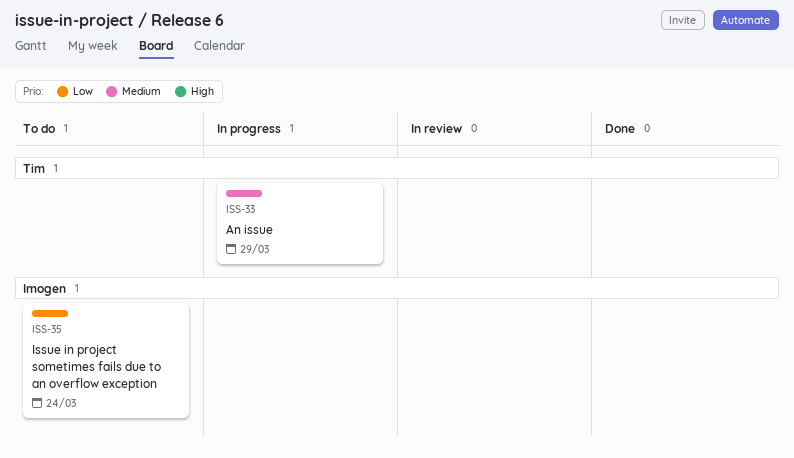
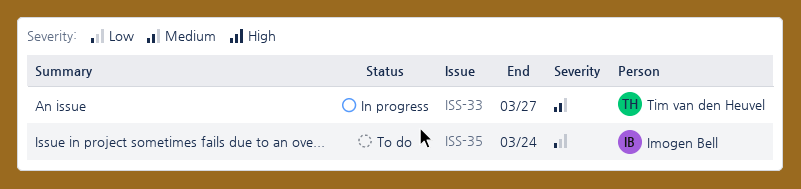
ISS-33, due: Mar 29 -> Mar 27

